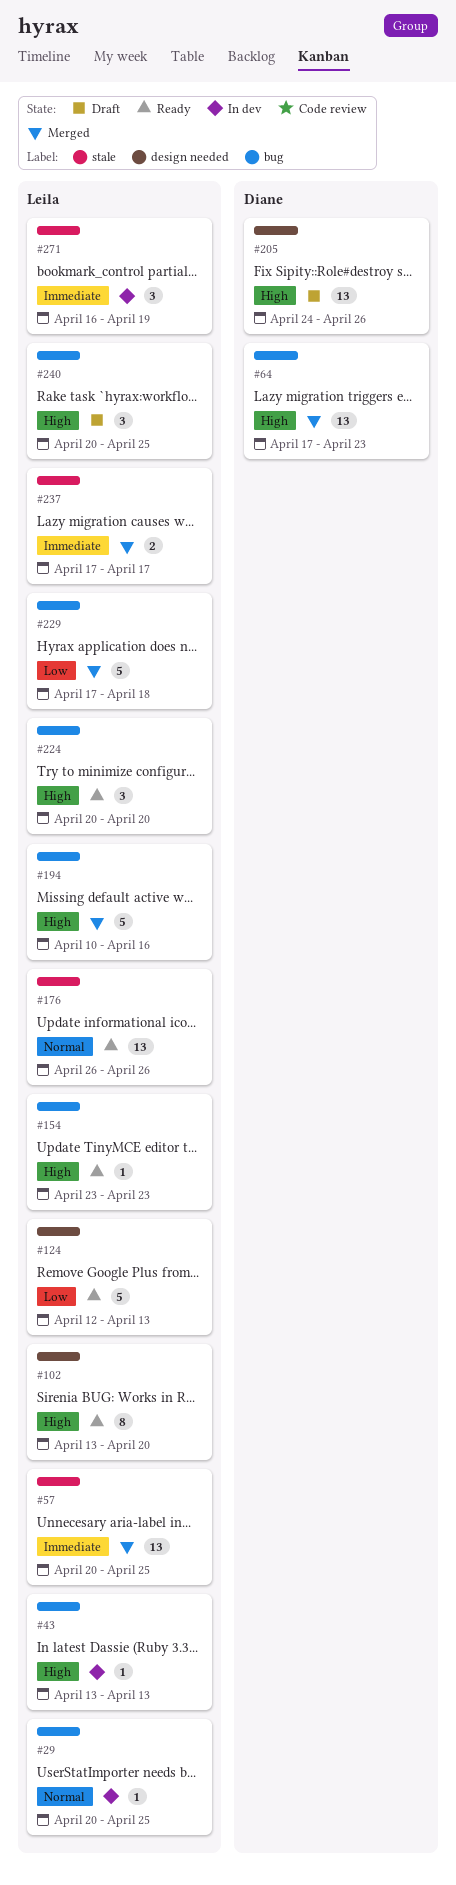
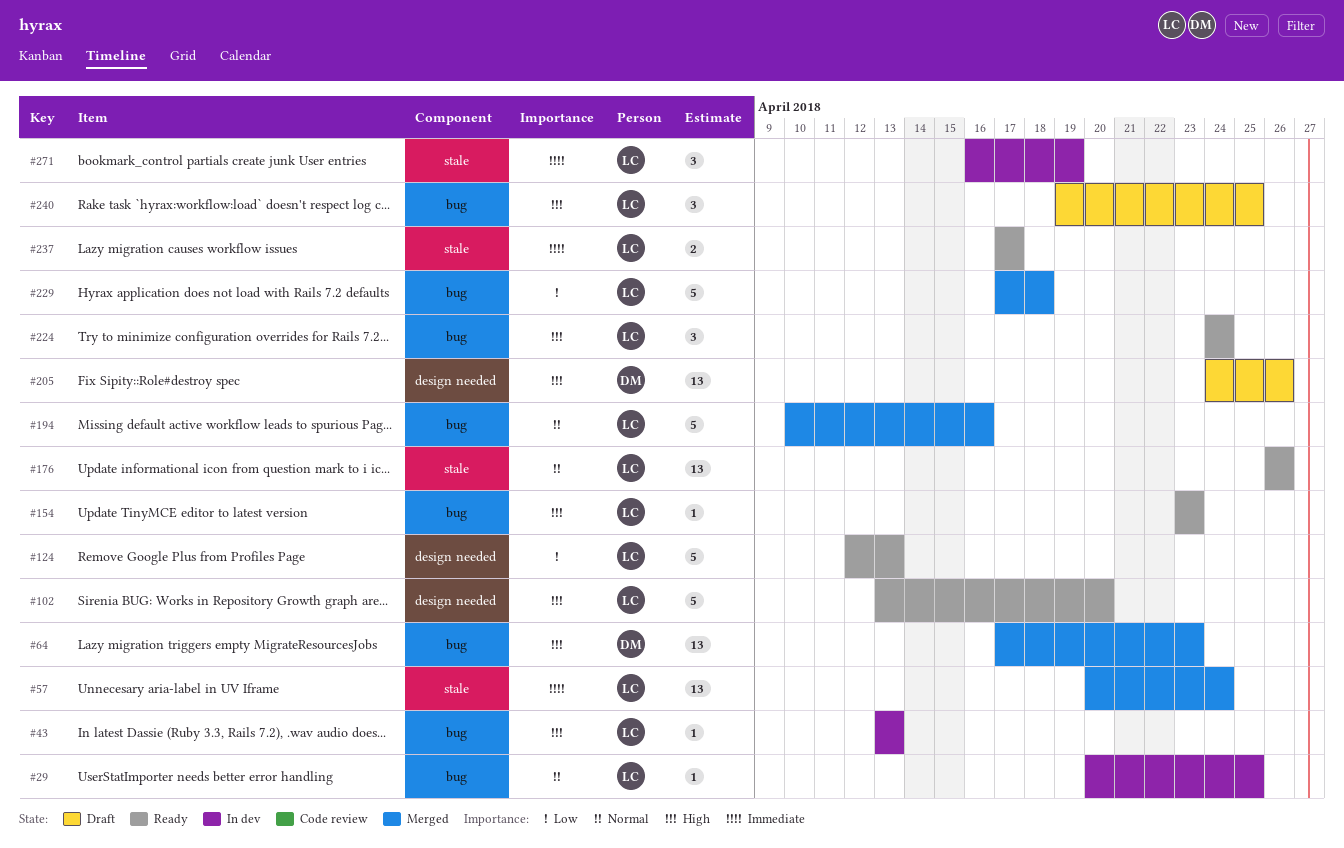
#57, due: Apr 25 -> Apr 24
#102, estimate: 8 -> 5
#194, priority: High -> Normal
#224, start: Apr 20 -> Apr 24
#224, due: Apr 20 -> Apr 24
#237, status: Merged -> Ready
#240, start: Apr 20 -> Apr 19

